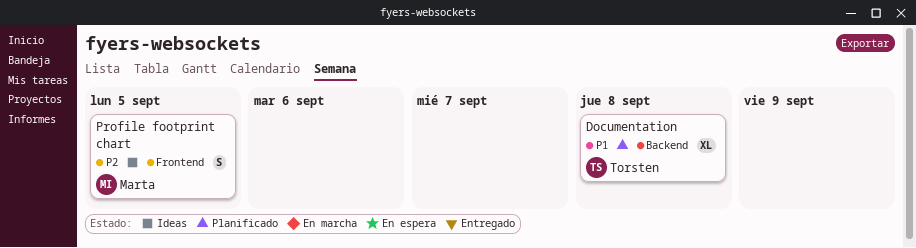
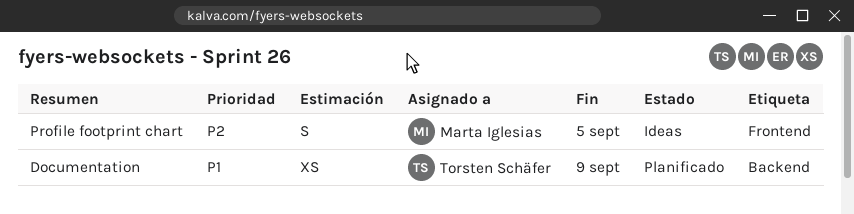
Documentation, estimate: XL -> XS
Documentation, due: Sep 8 -> Sep 9

